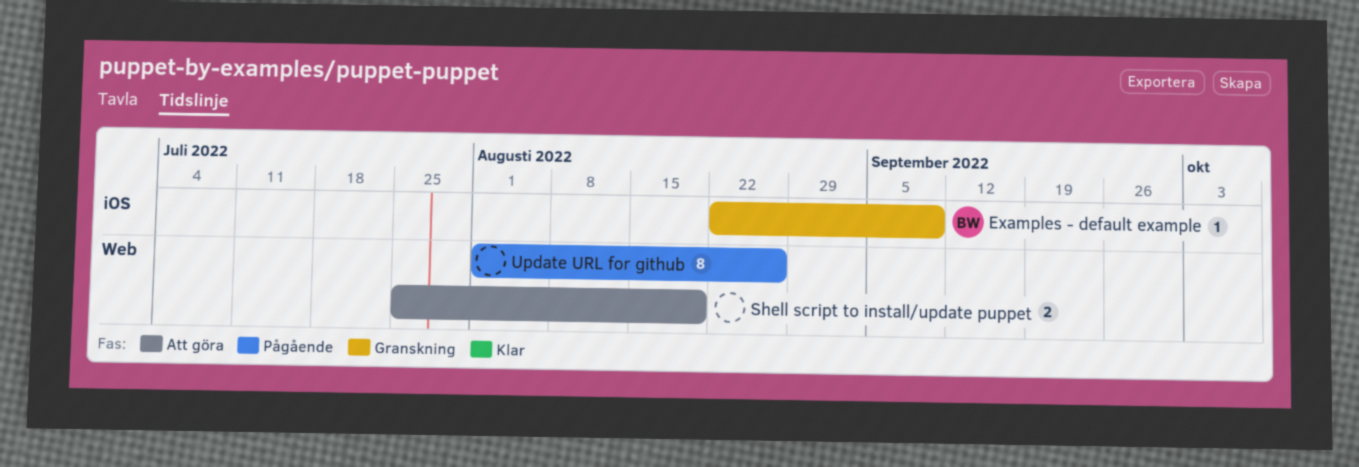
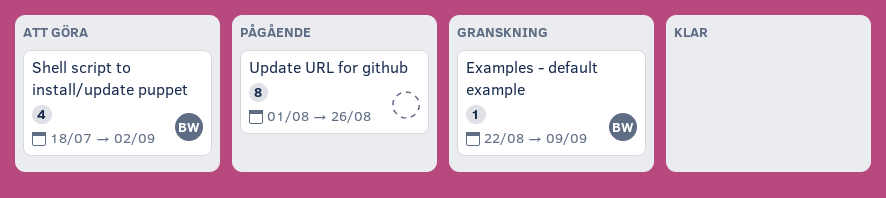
Shell script to install/update puppet, owner: none -> BW
Shell script to install/update puppet, estimate: 2 -> 4
Shell script to install/update puppet, start: Jul 25 -> Jul 18
Shell script to install/update puppet, due: Aug 19 -> Sep 2

